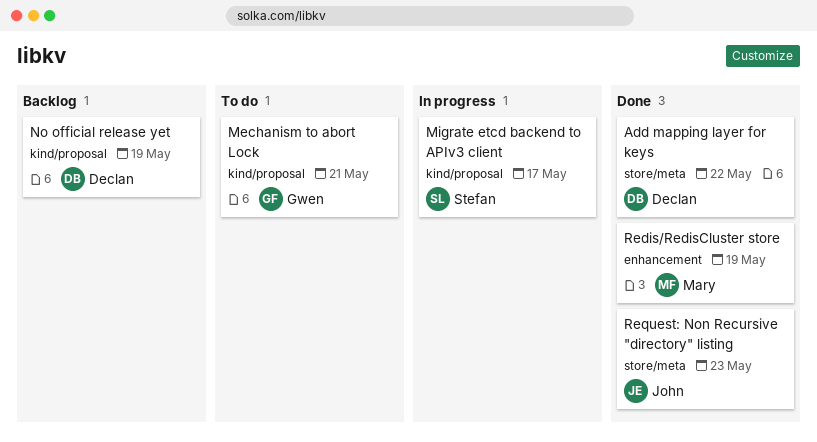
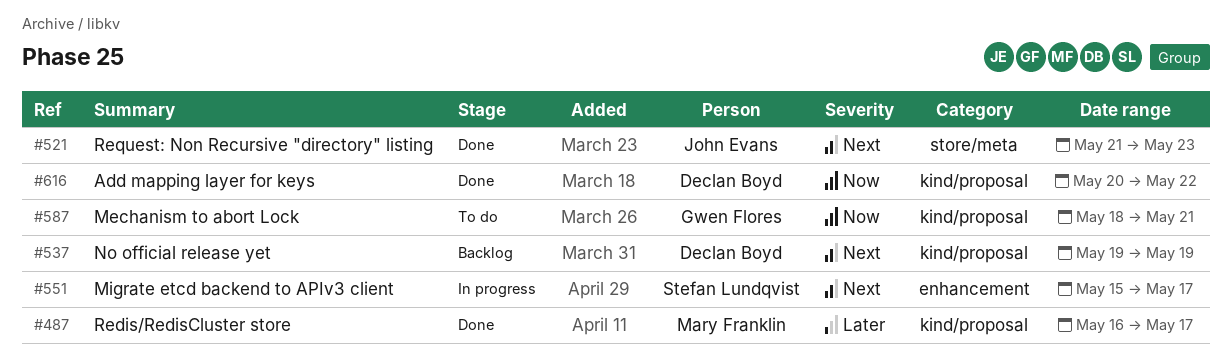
Add mapping layer for keys, label: store/meta -> kind/proposal
Migrate etcd backend to APIv3 client, label: kind/proposal -> enhancement
Redis/RedisCluster store, label: enhancement -> kind/proposal
Redis/RedisCluster store, due: May 19 -> May 17

